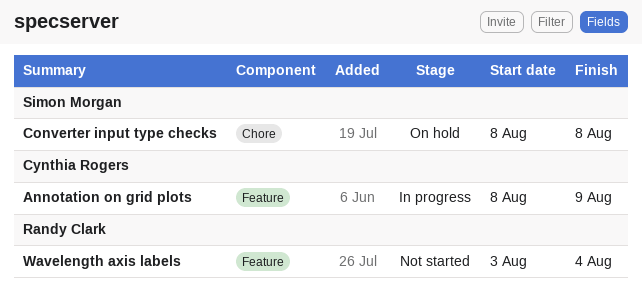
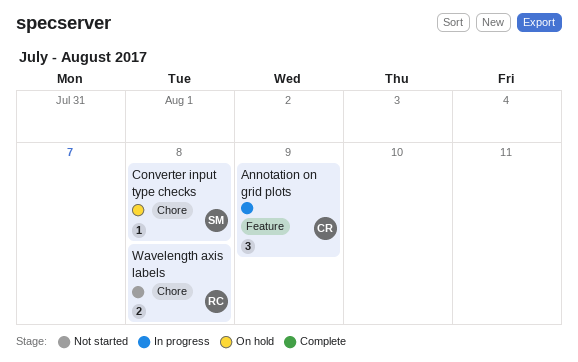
Wavelength axis labels, label: Feature -> Chore
Wavelength axis labels, due: Aug 4 -> Aug 8

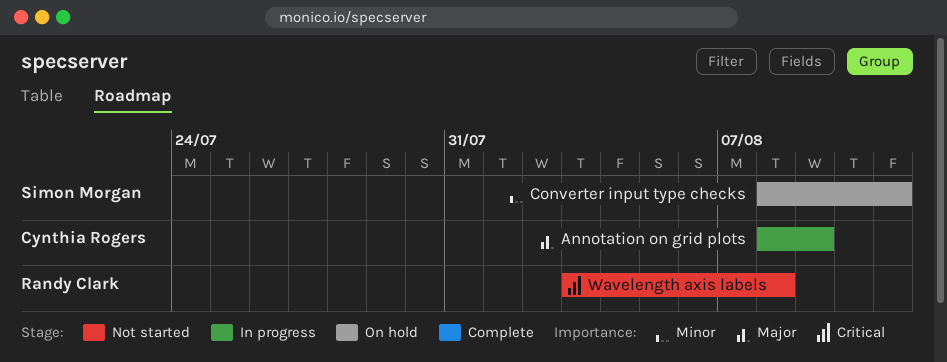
Converter input type checks, due: Aug 8 -> Aug 11

